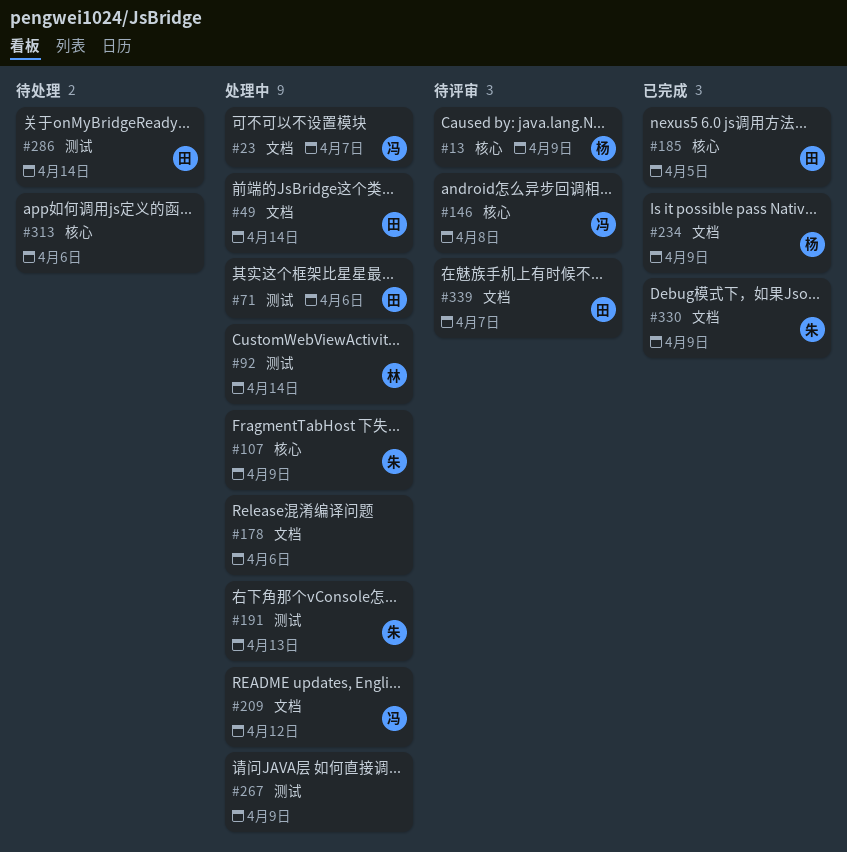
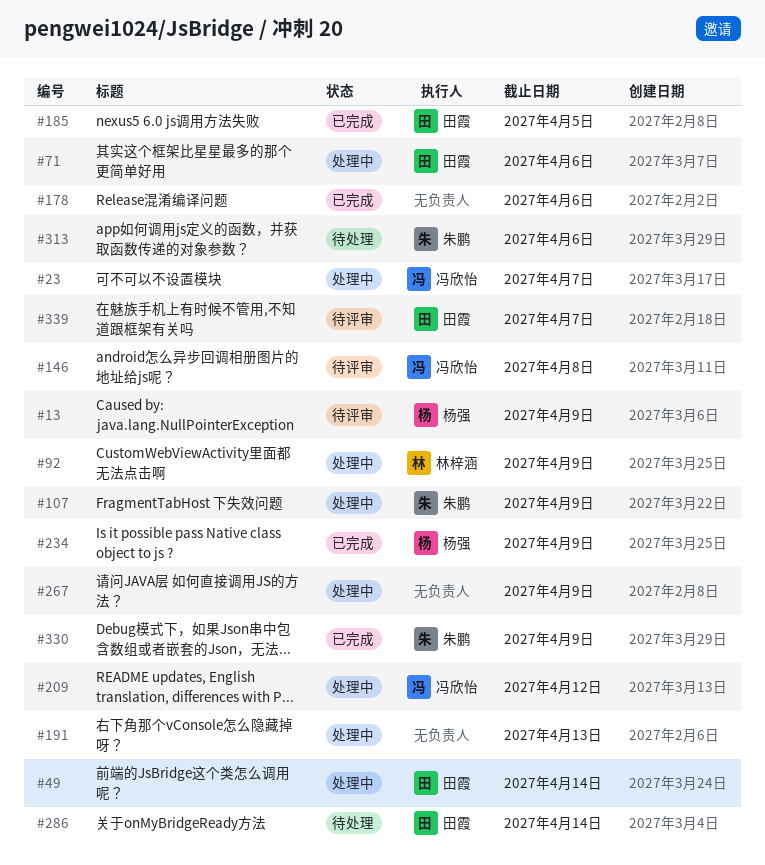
#92, due: Apr 14 -> Apr 9
#178, status: 处理中 -> 已完成
#191, owner: 朱鹏 -> none
#313, owner: none -> 朱鹏

